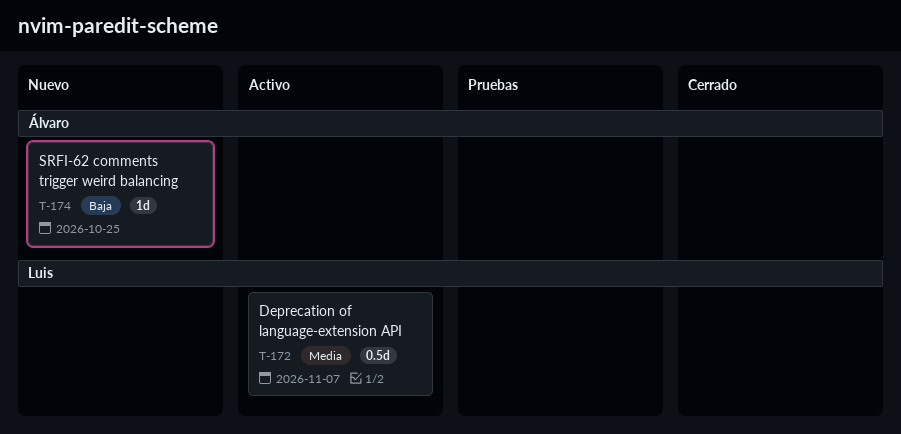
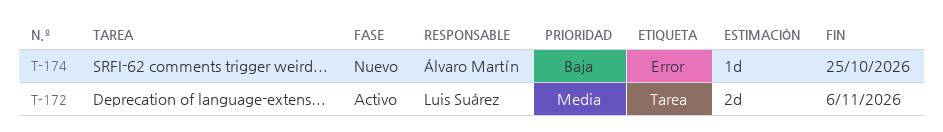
T-172, estimate: 0.5d -> 2d
T-172, due: Nov 7 -> Nov 6

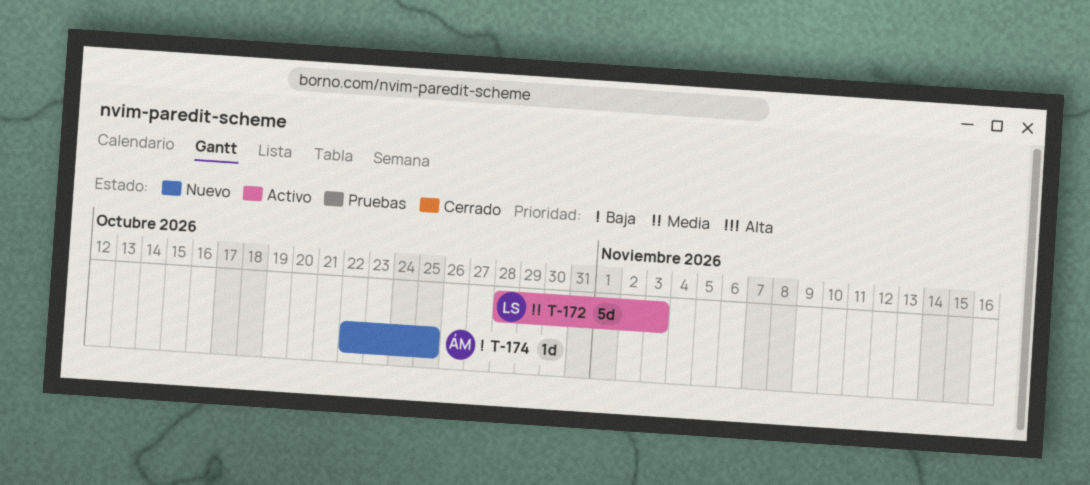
T-172, estimate: 2d -> 5d
T-172, due: Nov 6 -> Nov 3

